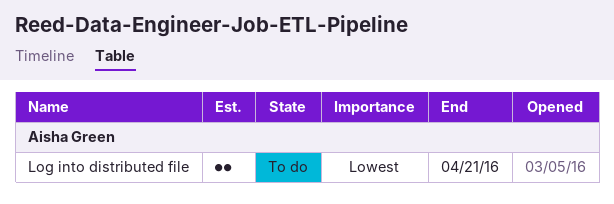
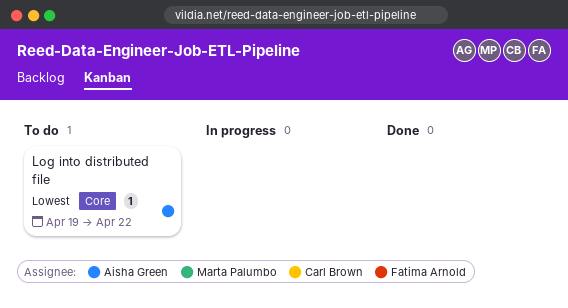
Log into distributed file, estimate: 2 -> 1
Log into distributed file, due: Apr 21 -> Apr 22

